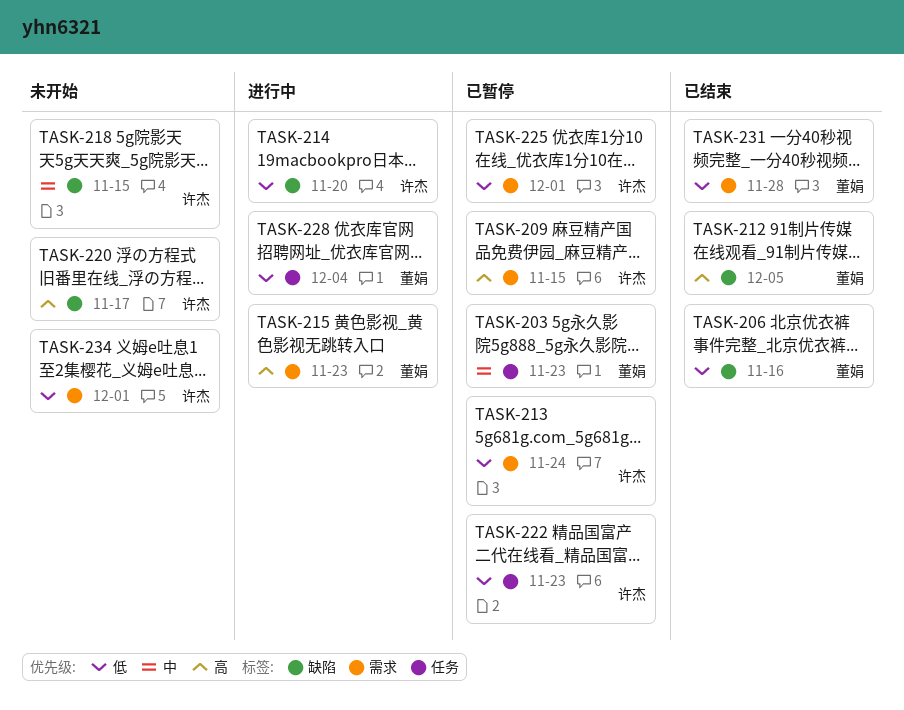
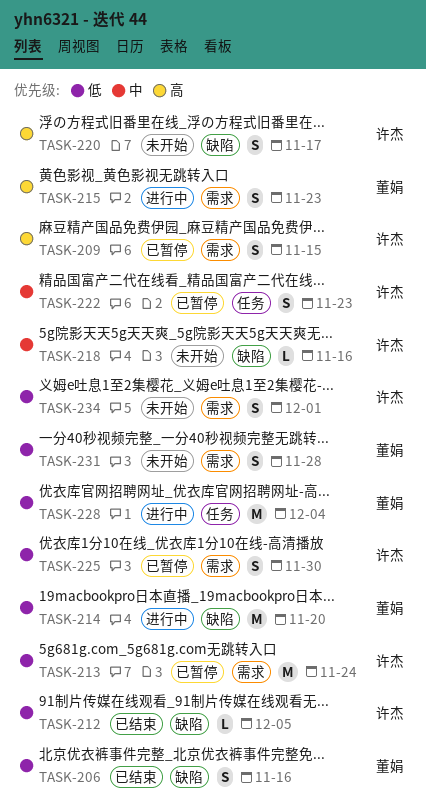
TASK-203: present -> none
TASK-212, owner: 董娟 -> 许杰
TASK-212, priority: 高 -> 低
TASK-214, owner: 许杰 -> 董娟
TASK-218, due: Nov 15 -> Nov 16
TASK-222, priority: 低 -> 中
TASK-225, due: Dec 1 -> Nov 30
TASK-231, status: 已结束 -> 未开始

